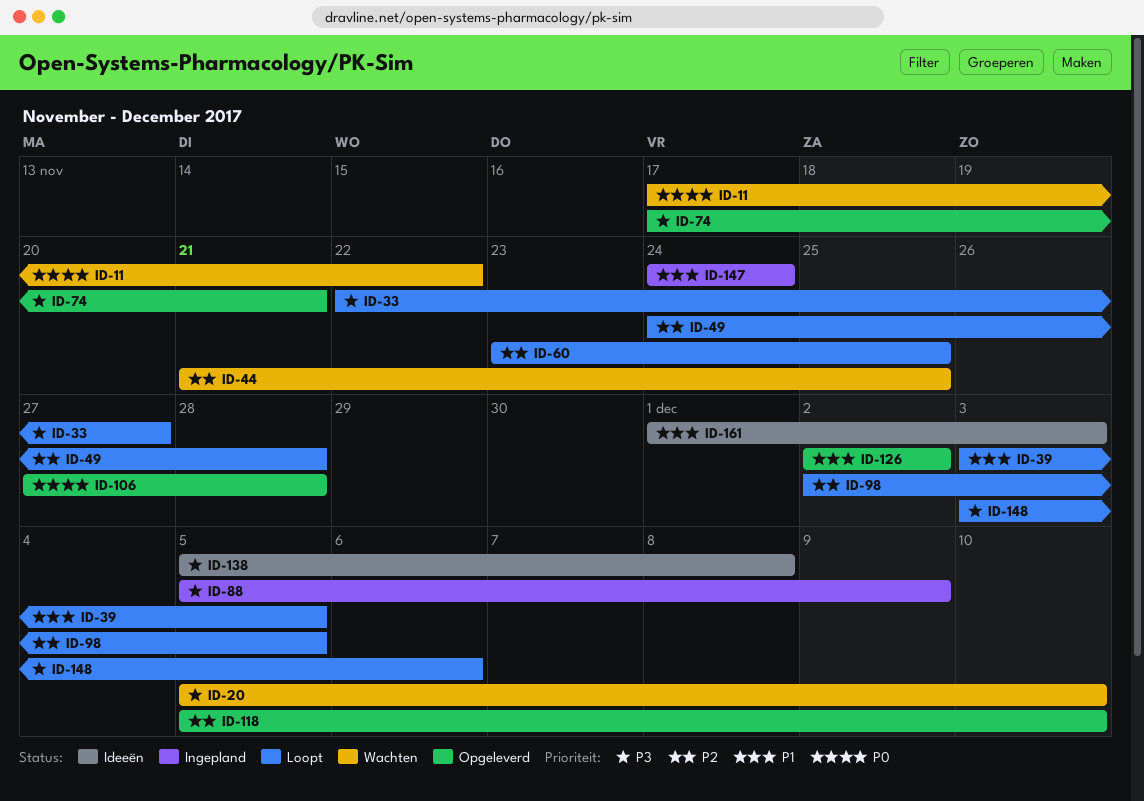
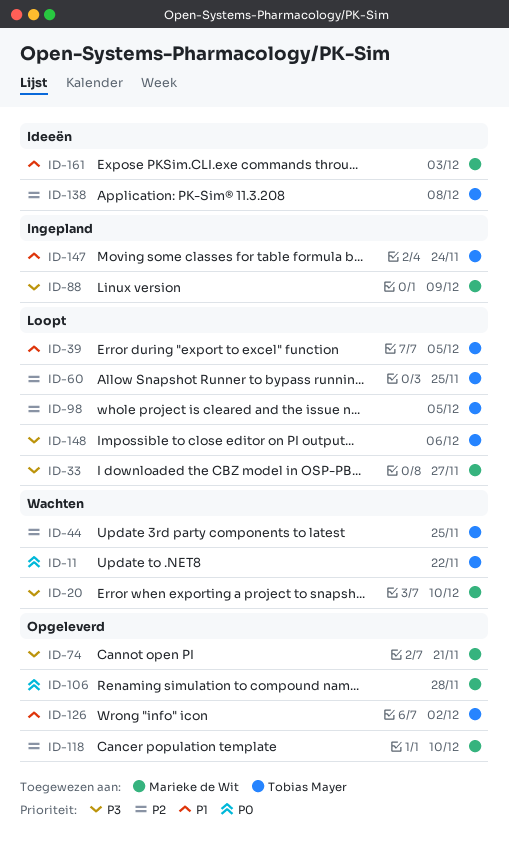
ID-49: present -> none
ID-138, priority: P3 -> P2

